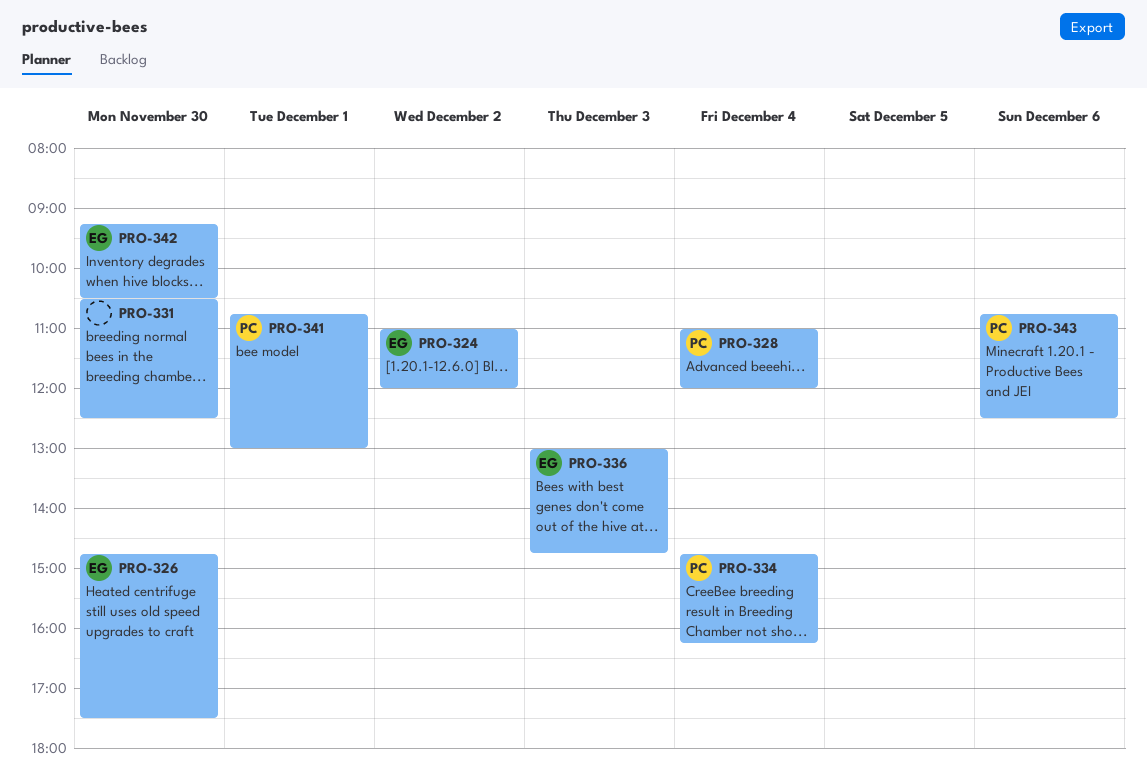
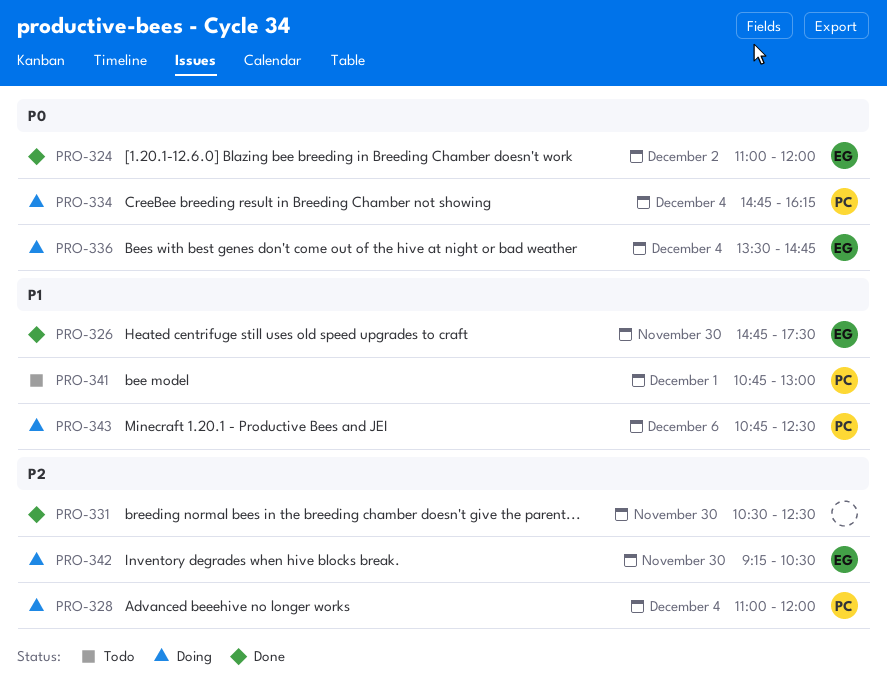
PRO-336, day: Dec 3 -> Dec 4
PRO-336, begins: 13:00 -> 13:30

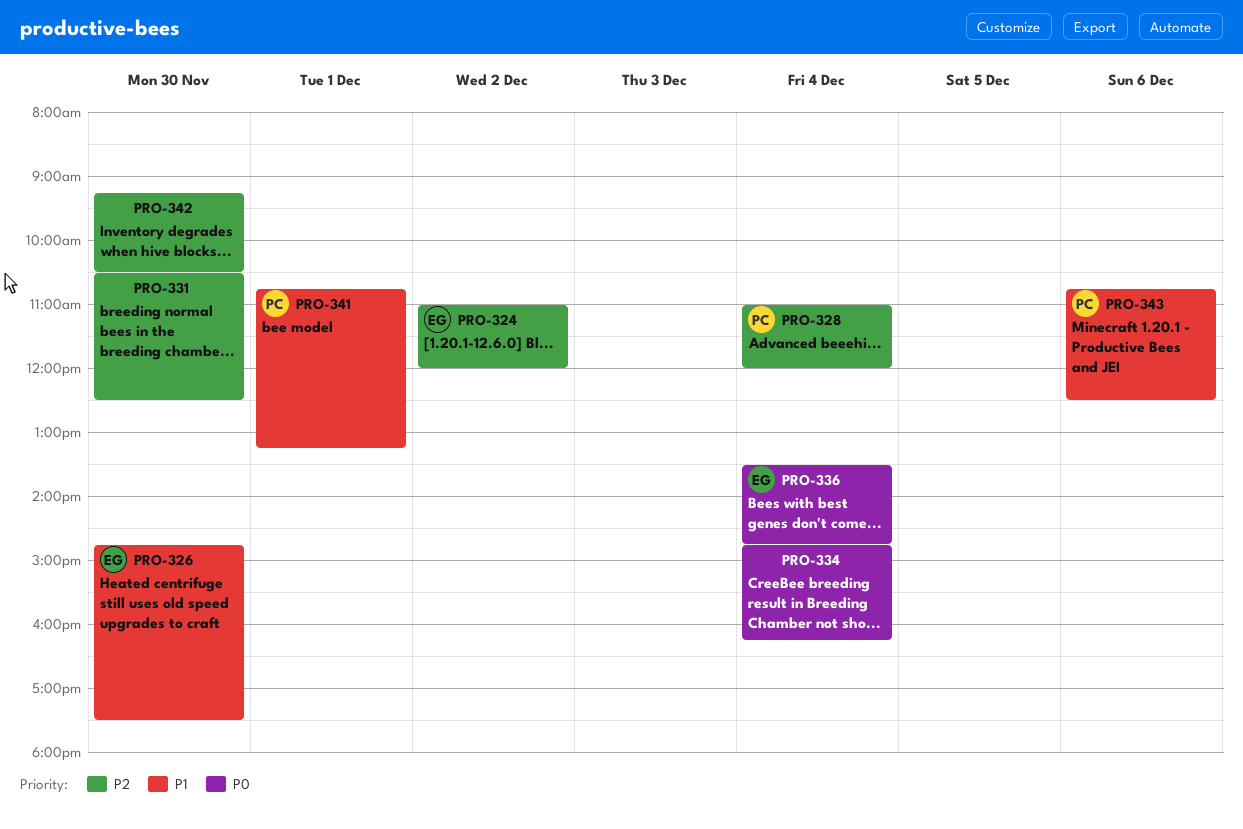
PRO-324, priority: P0 -> P2
PRO-334, owner: PC -> none
PRO-341, ends: 13:00 -> 13:15
PRO-342, owner: EG -> none

